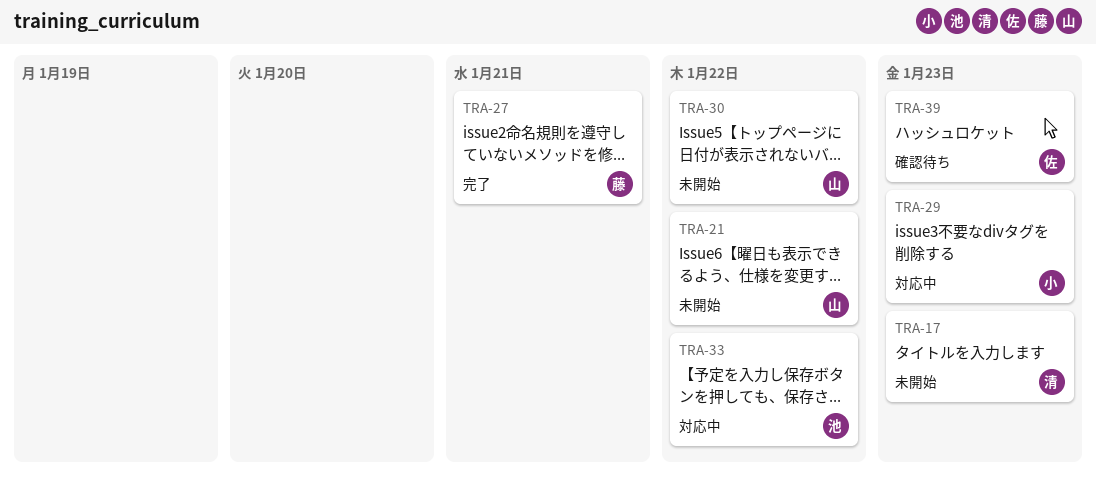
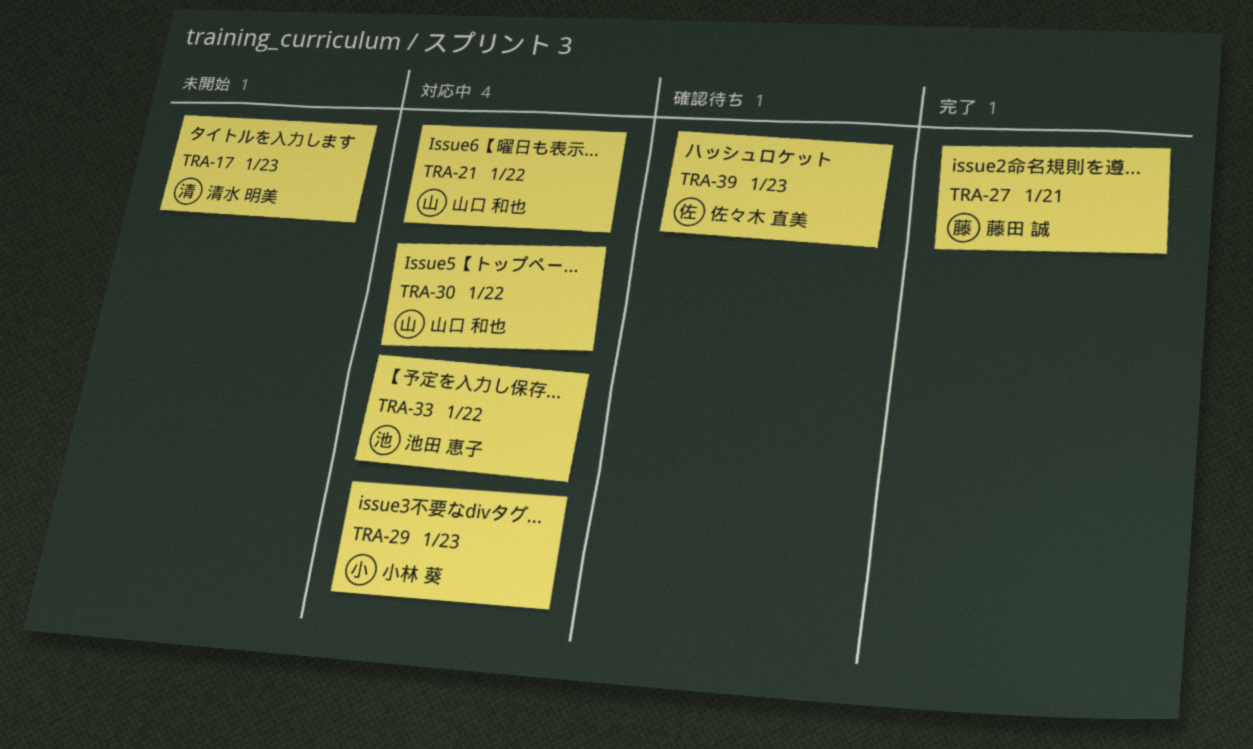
TRA-21, status: 未開始 -> 対応中
TRA-30, status: 未開始 -> 対応中

